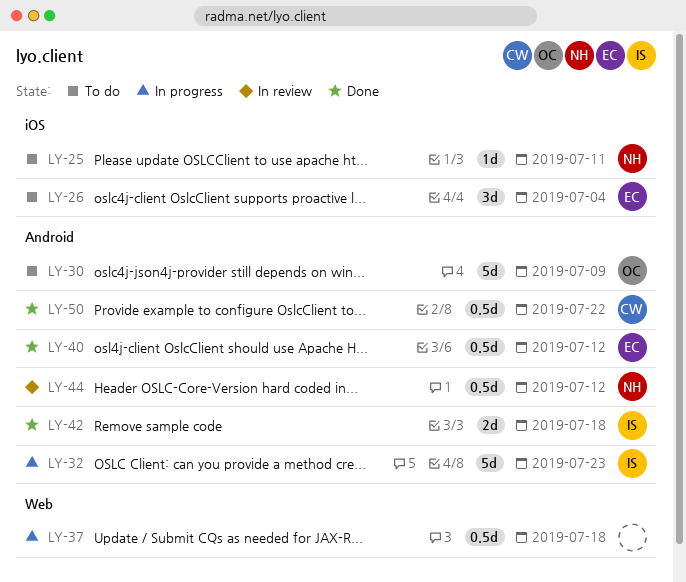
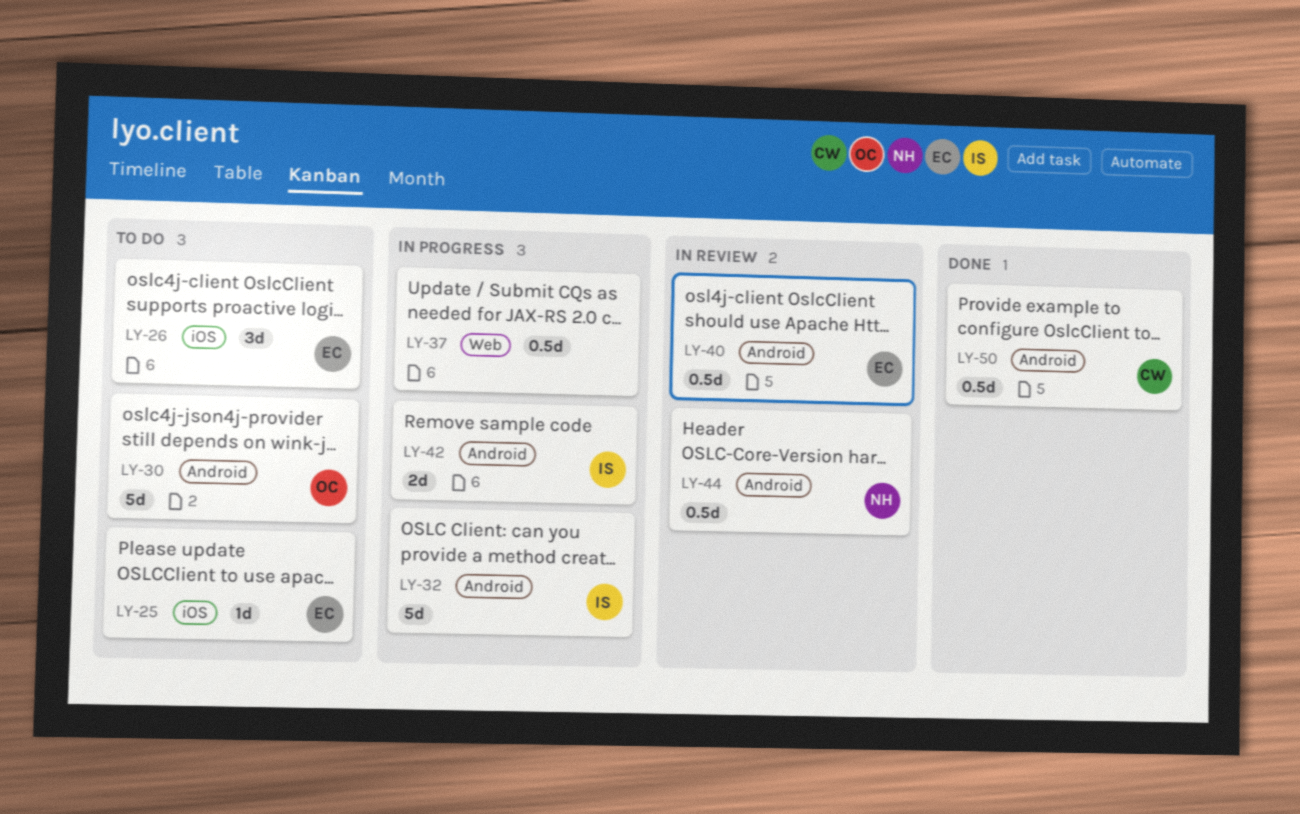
LY-25, owner: NH -> EC
LY-40, status: Done -> In review
LY-42, status: Done -> In progress

